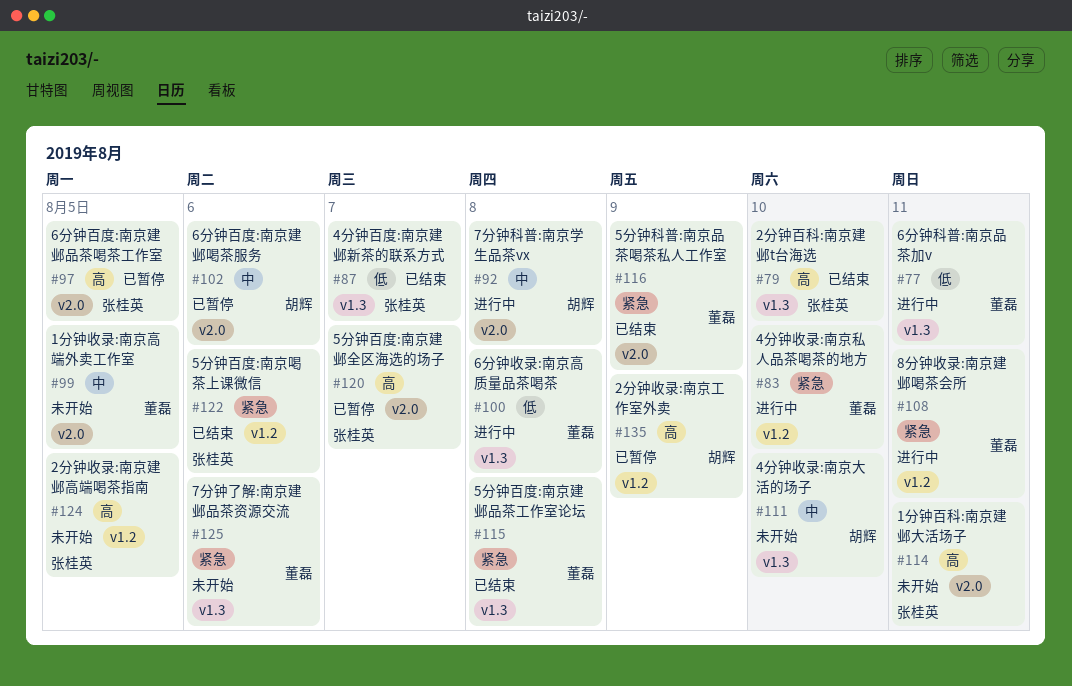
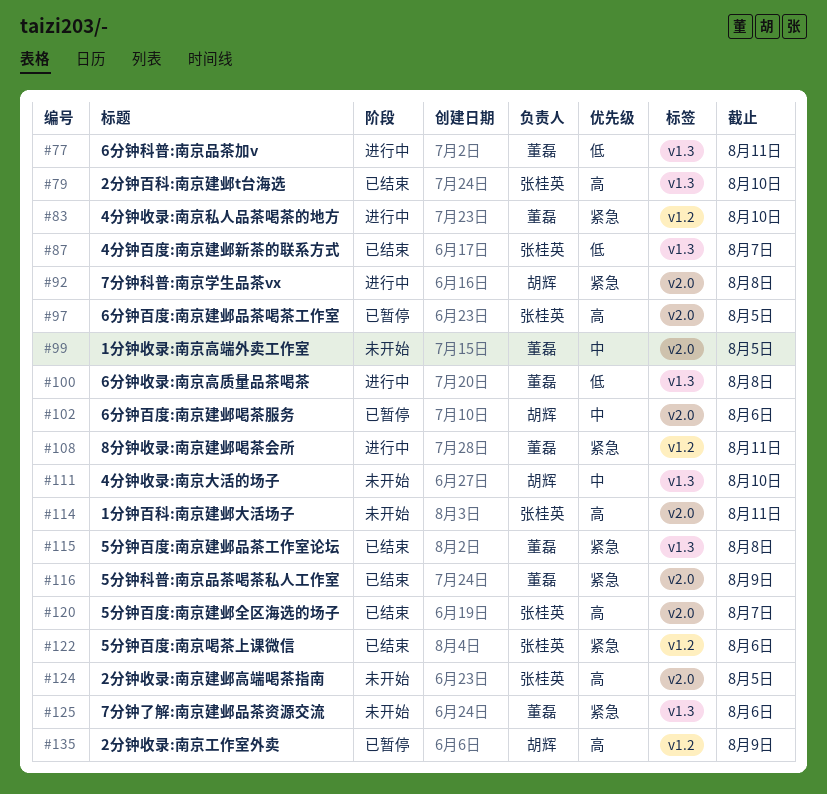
#92, priority: 中 -> 紧急
#120, status: 已暂停 -> 已结束
#124, label: v1.2 -> v2.0

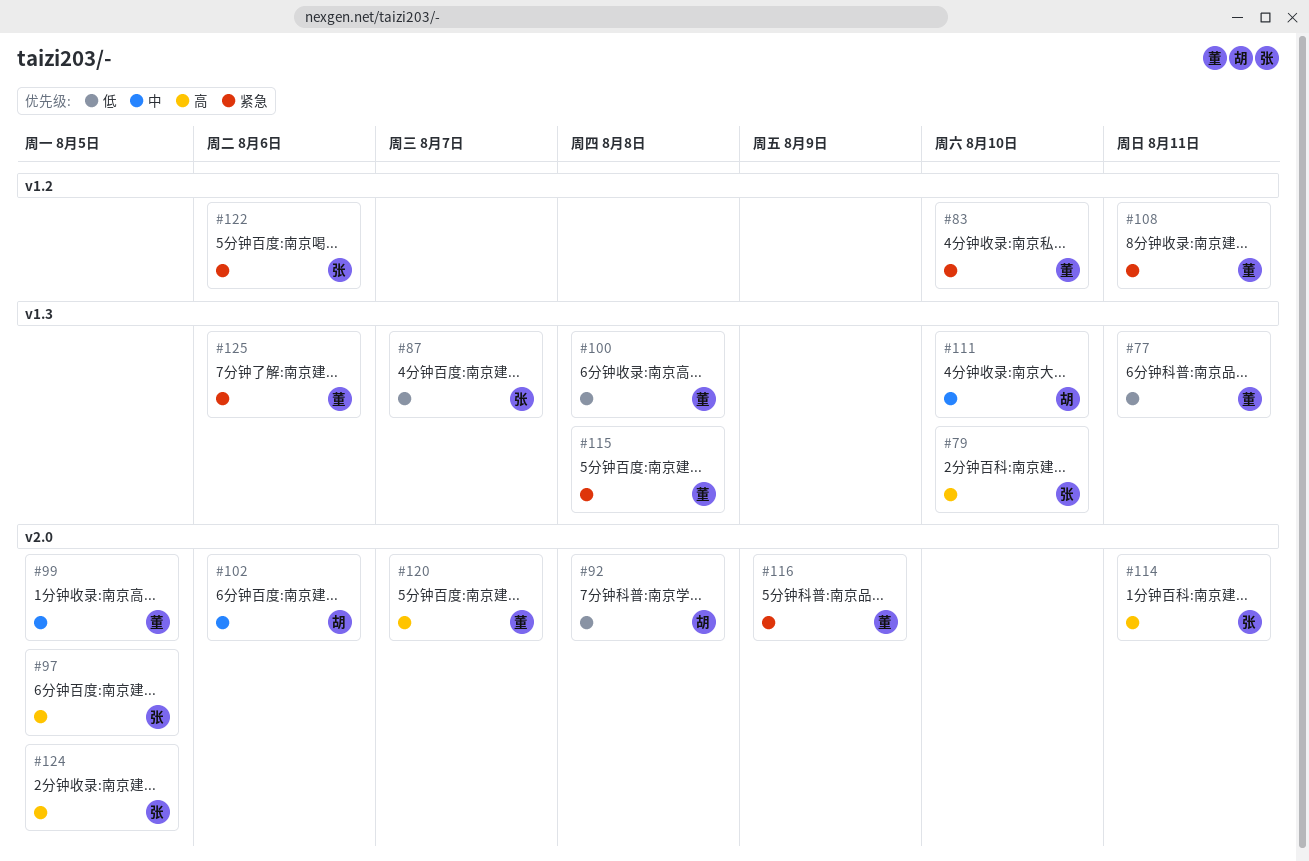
#92, priority: 紧急 -> 低
#120, owner: 张桂英 -> 董磊
#135: present -> none

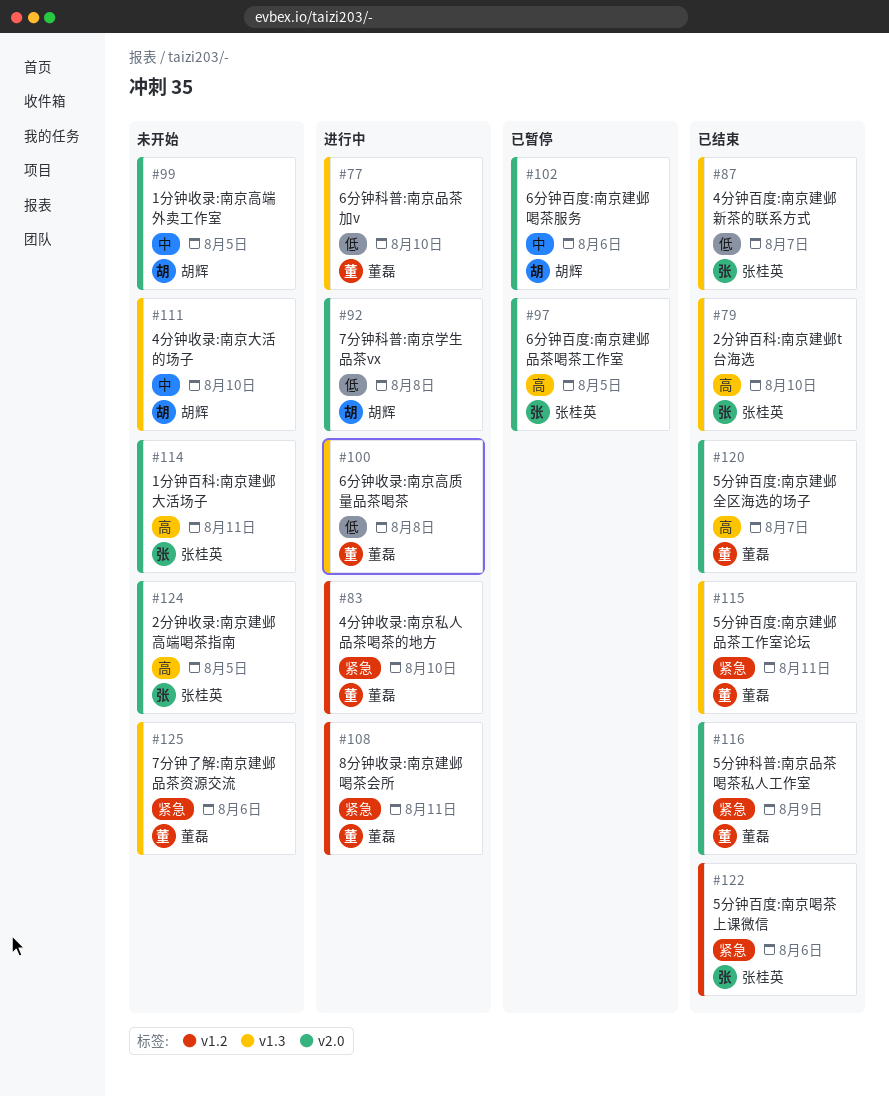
#77, due: Aug 11 -> Aug 10
#99, owner: 董磊 -> 胡辉
#115, due: Aug 8 -> Aug 11

